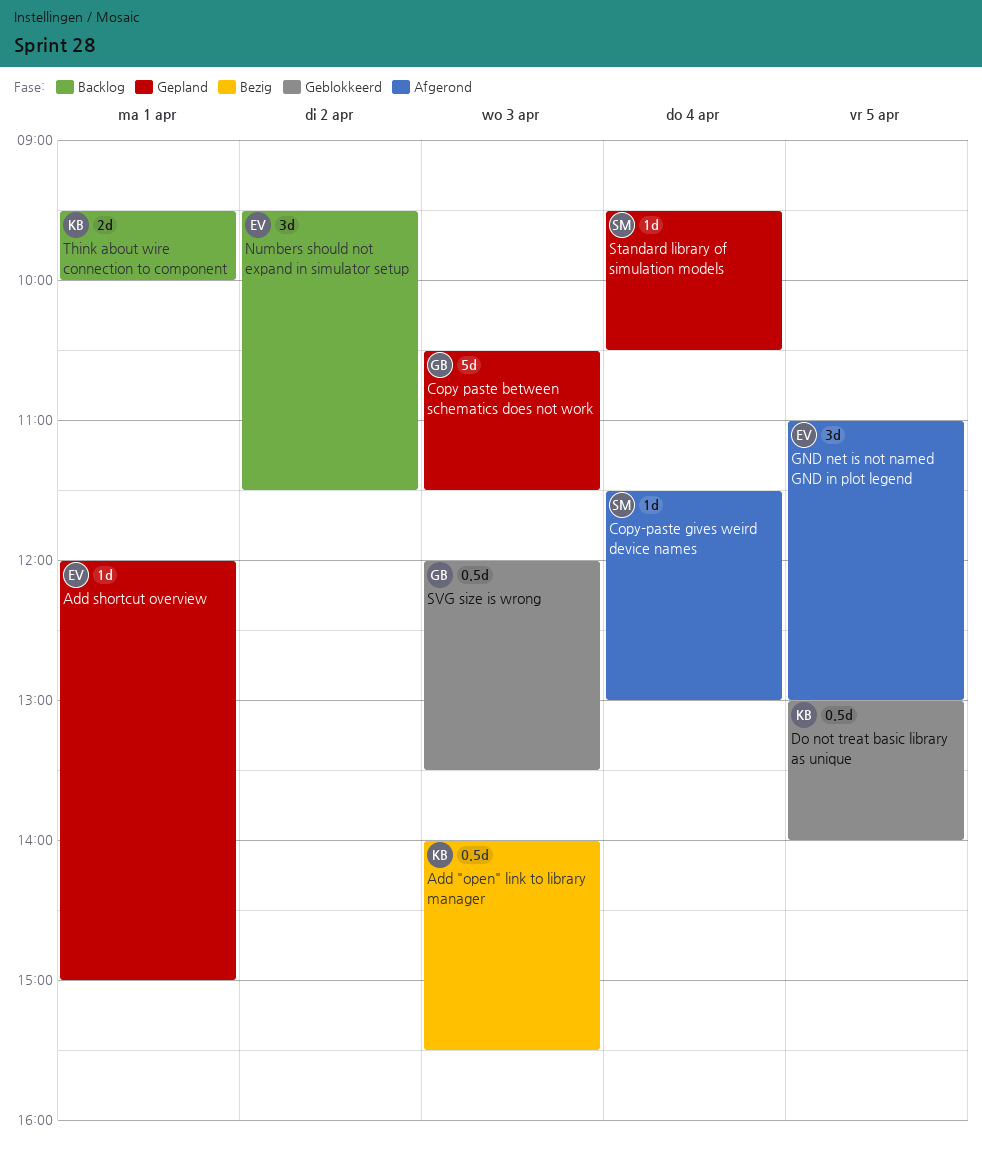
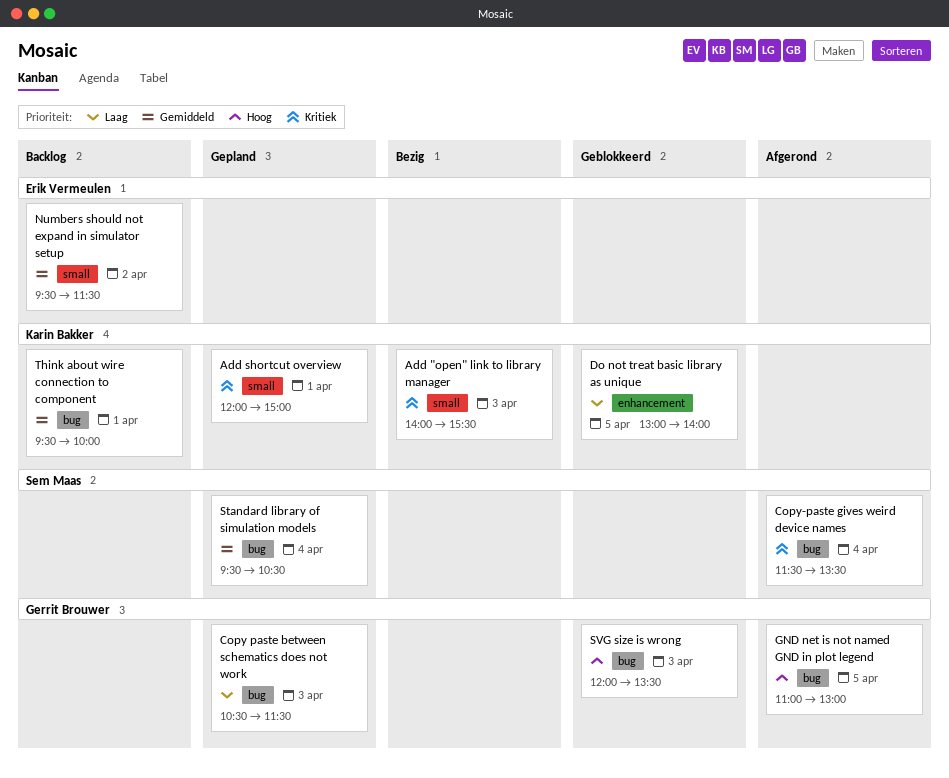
Add shortcut overview, owner: Erik Vermeulen -> Karin Bakker
Copy-paste gives weird device names, ends: 13:00 -> 13:30
GND net is not named GND in plot legend, owner: Erik Vermeulen -> Gerrit Brouwer

